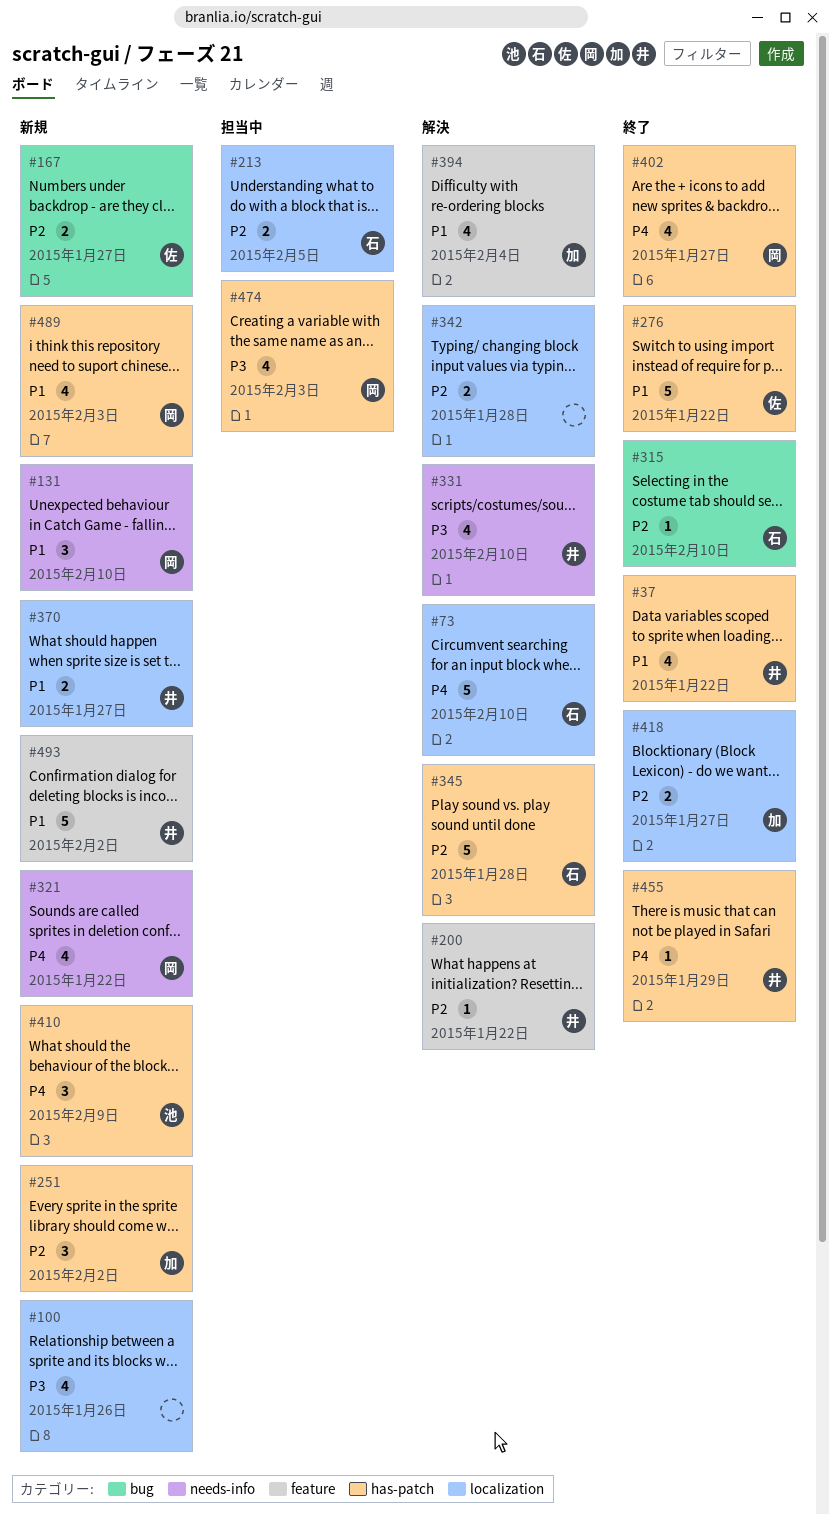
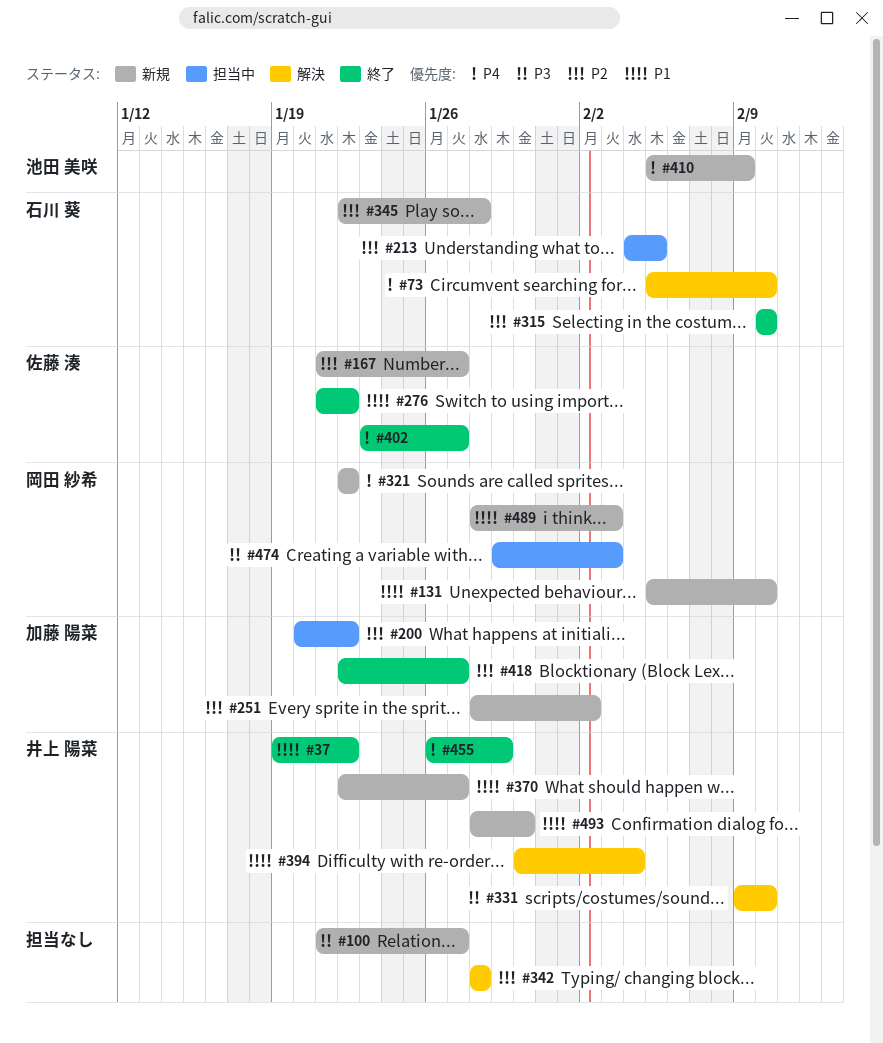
#100, due: Jan 26 -> Jan 27
#200, status: 解決 -> 担当中
#200, owner: 井上 陽菜 -> 加藤 陽菜
#345, status: 解決 -> 新規
#394, owner: 加藤 陽菜 -> 井上 陽菜
#402, owner: 岡田 紗希 -> 佐藤 湊
#493, due: Feb 2 -> Jan 30

